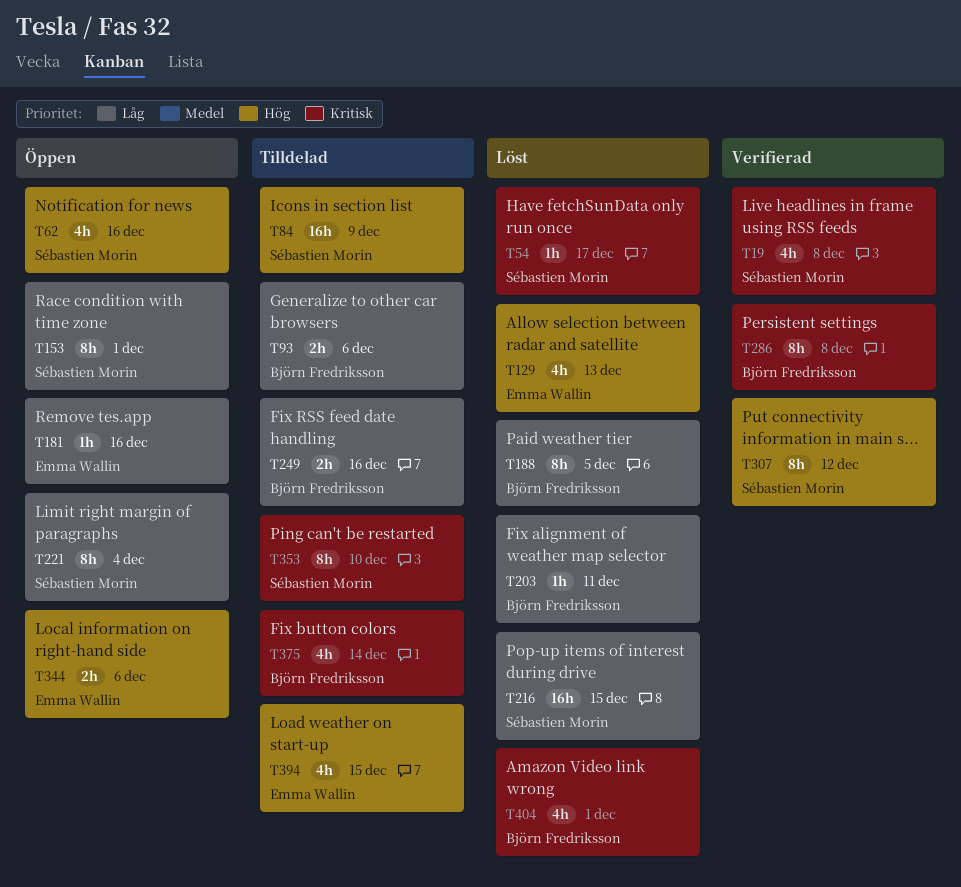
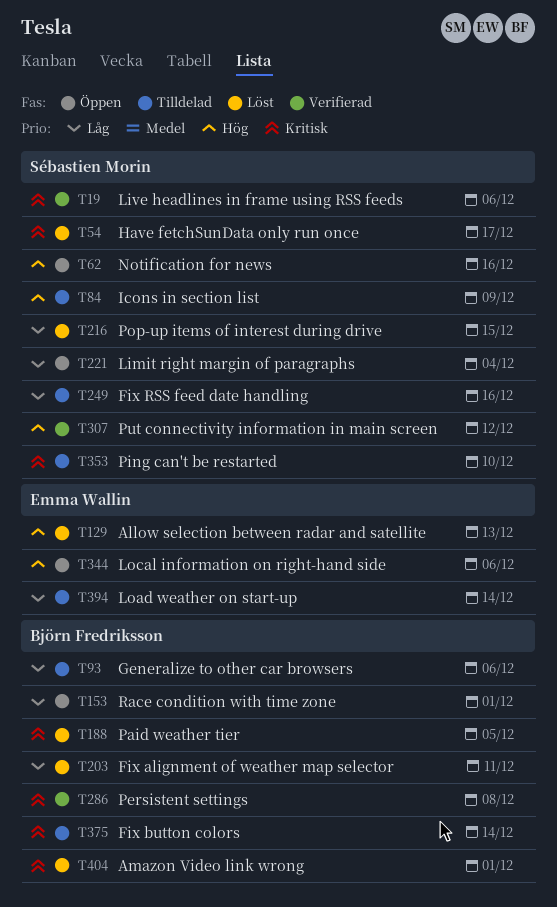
T19, due: Dec 8 -> Dec 6
T153, owner: Sébastien Morin -> Björn Fredriksson
T181: present -> none
T188, priority: Låg -> Kritisk
T249, owner: Björn Fredriksson -> Sébastien Morin
T394, priority: Hög -> Låg
T394, due: Dec 15 -> Dec 14

